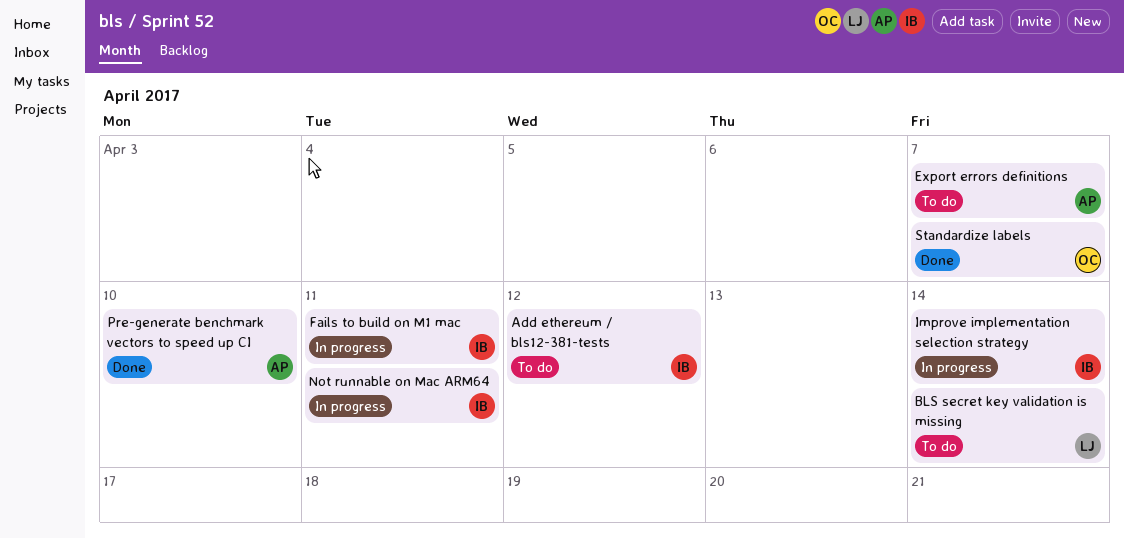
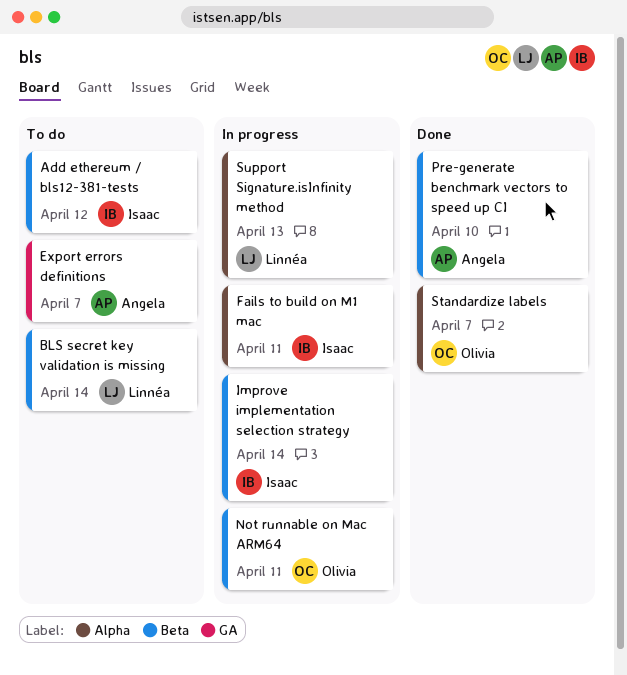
Not runnable on Mac ARM64, owner: Isaac -> Olivia
Support Signature.isInfinity method: none -> present

